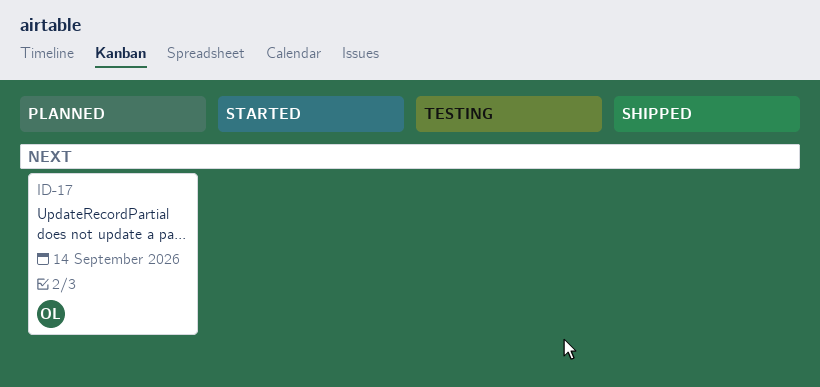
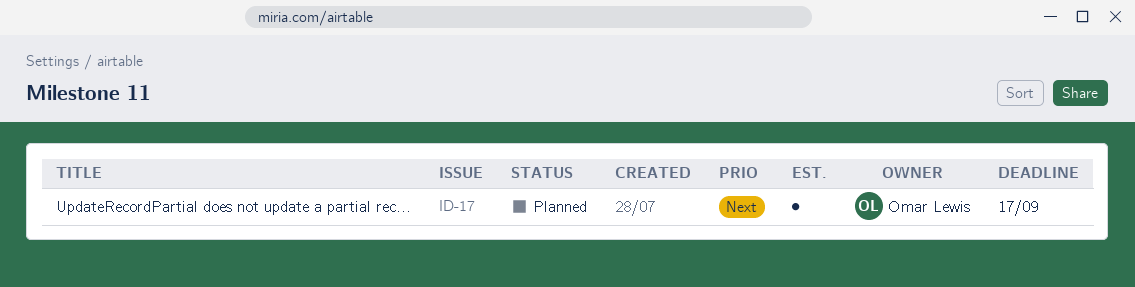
ID-17, due: Sep 14 -> Sep 17

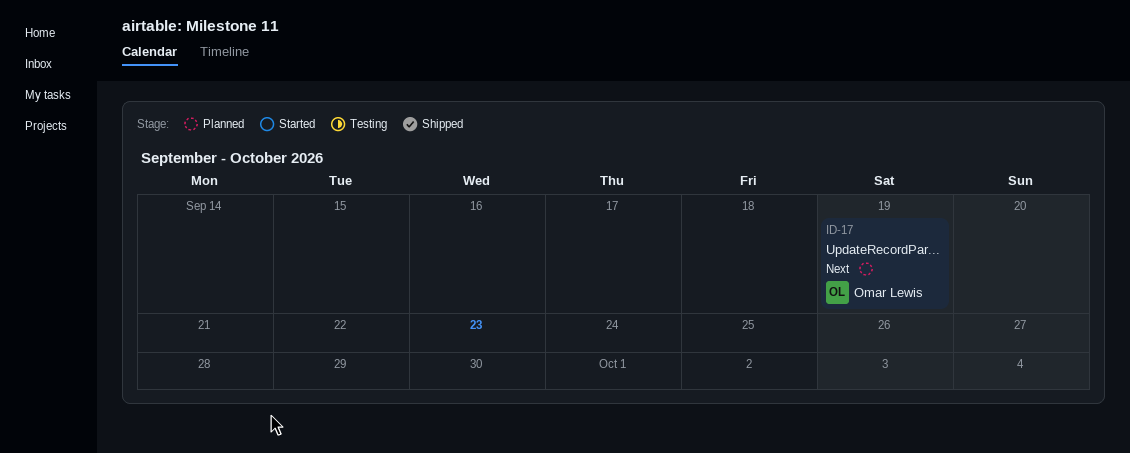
ID-17, due: Sep 17 -> Sep 19

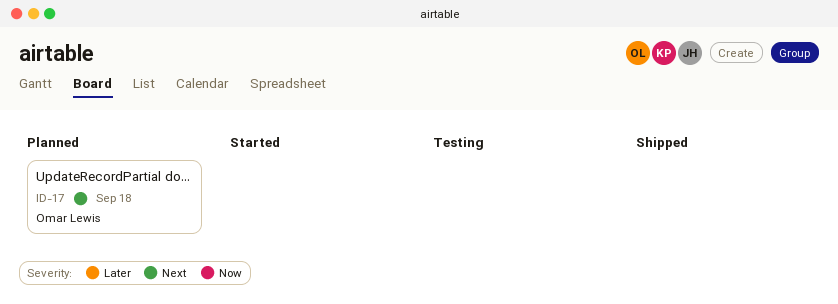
ID-17, due: Sep 19 -> Sep 18

